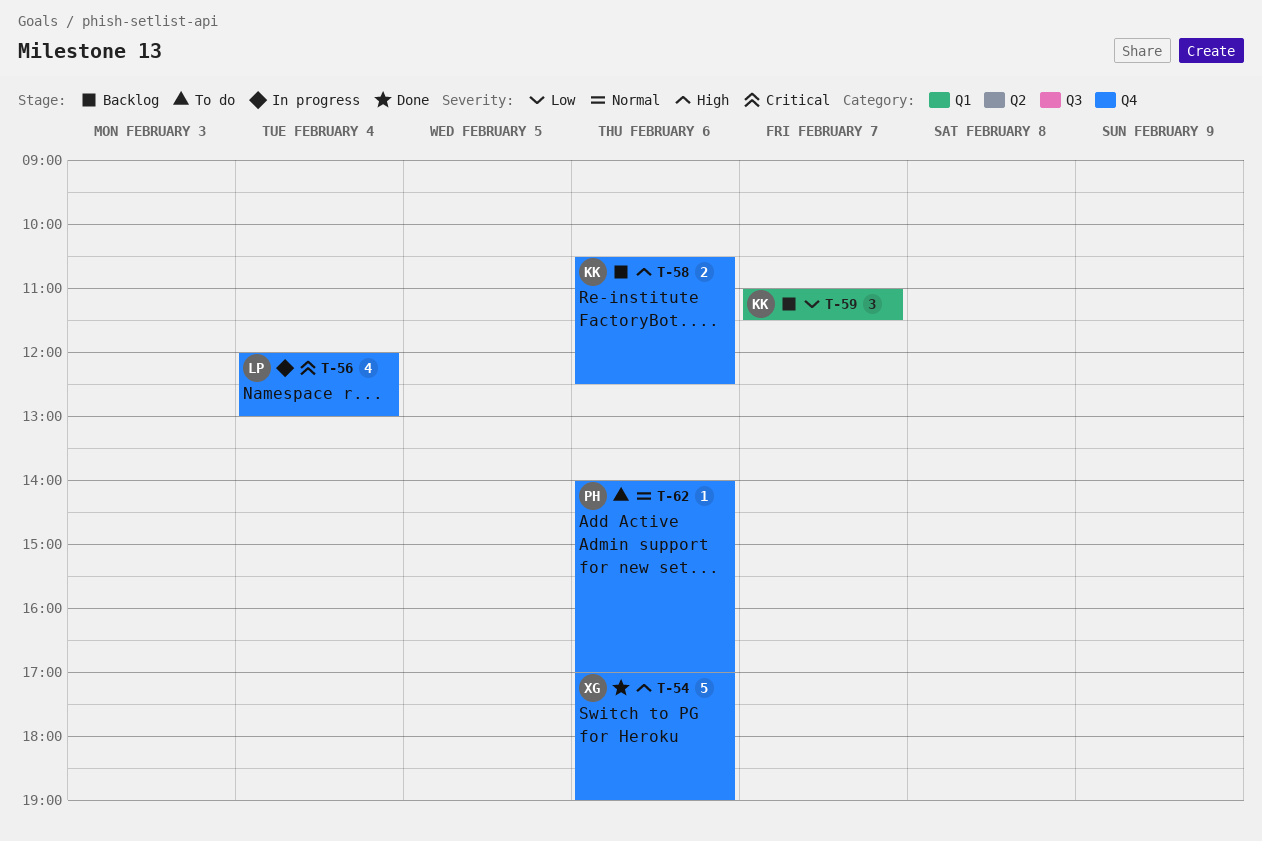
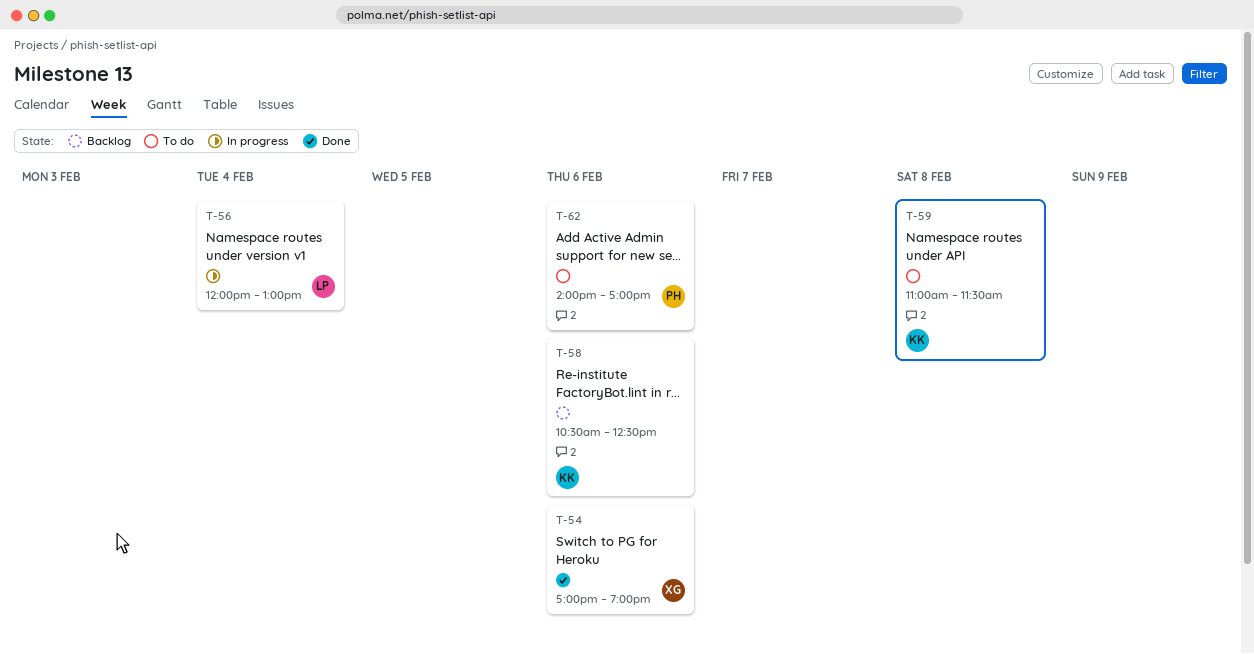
T-59, status: Backlog -> To do
T-59, day: Feb 7 -> Feb 8

